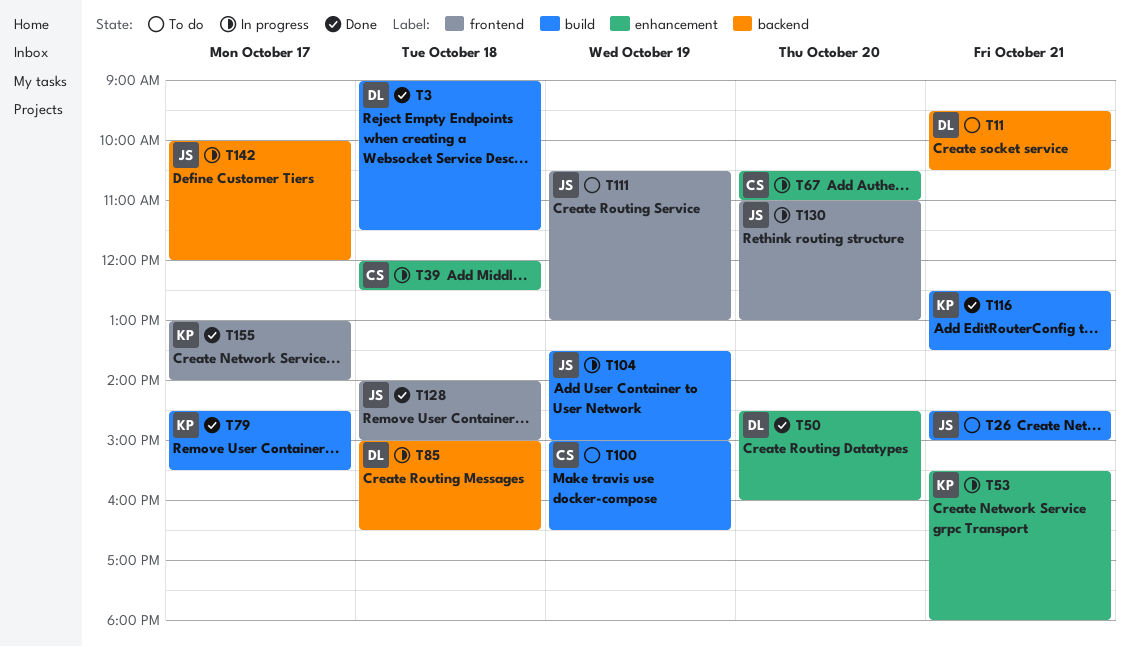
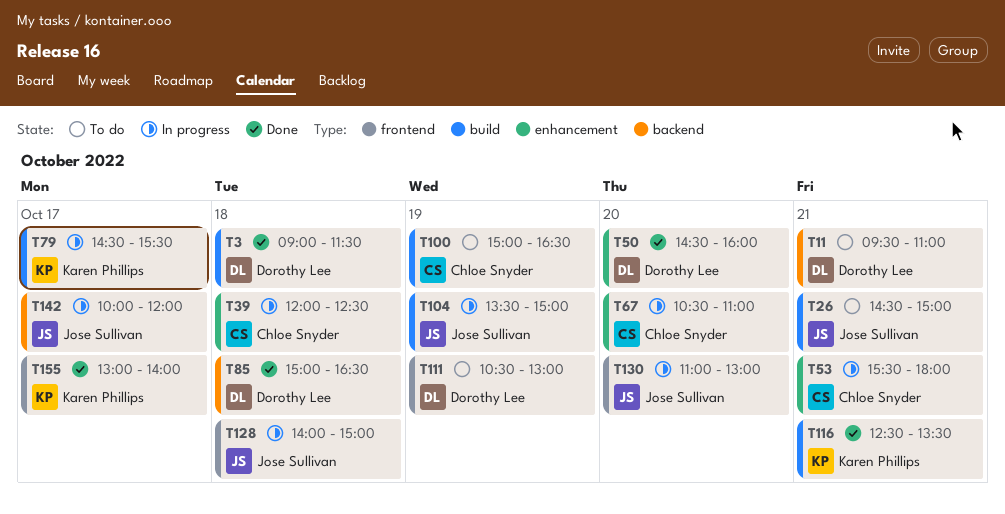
T11, ends: 10:30 -> 11:00
T53, owner: Karen Phillips -> Chloe Snyder
T79, status: Done -> In progress
T85, status: In progress -> Done
T111, owner: Jose Sullivan -> Dorothy Lee
T128, status: Done -> In progress

